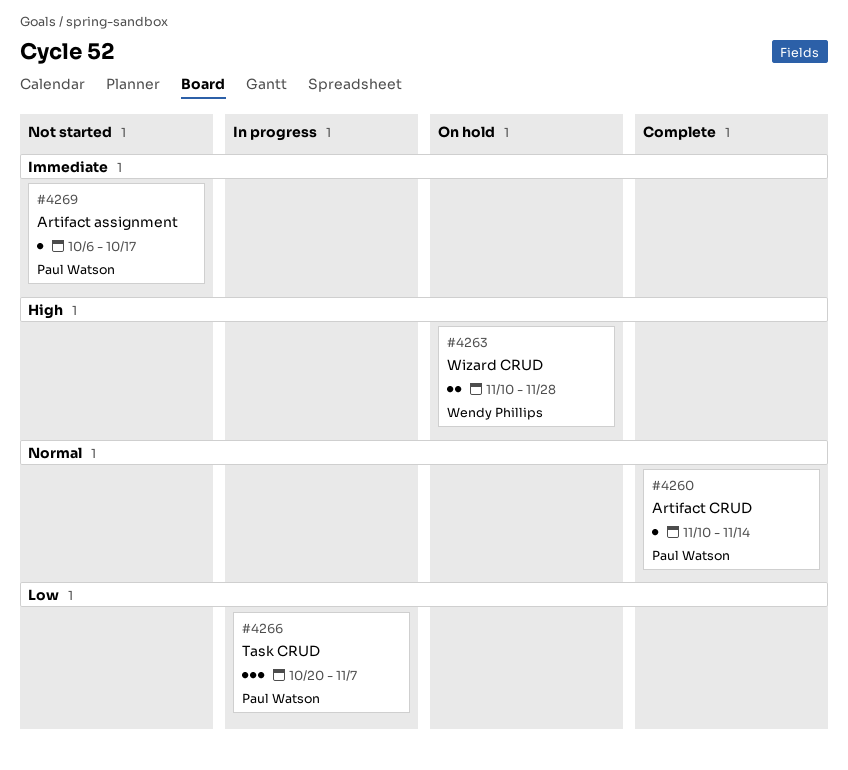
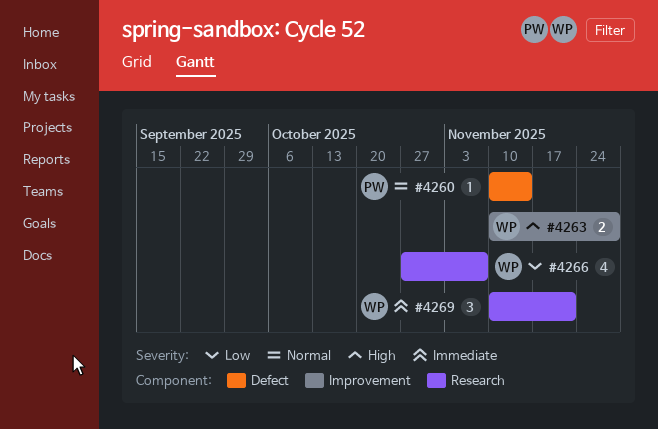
#4266, owner: Paul Watson -> Wendy Phillips
#4266, estimate: 3 -> 4
#4266, start: Oct 20 -> Oct 27
#4269, owner: Paul Watson -> Wendy Phillips
#4269, estimate: 1 -> 3
#4269, start: Oct 6 -> Nov 10
#4269, due: Oct 17 -> Nov 21

